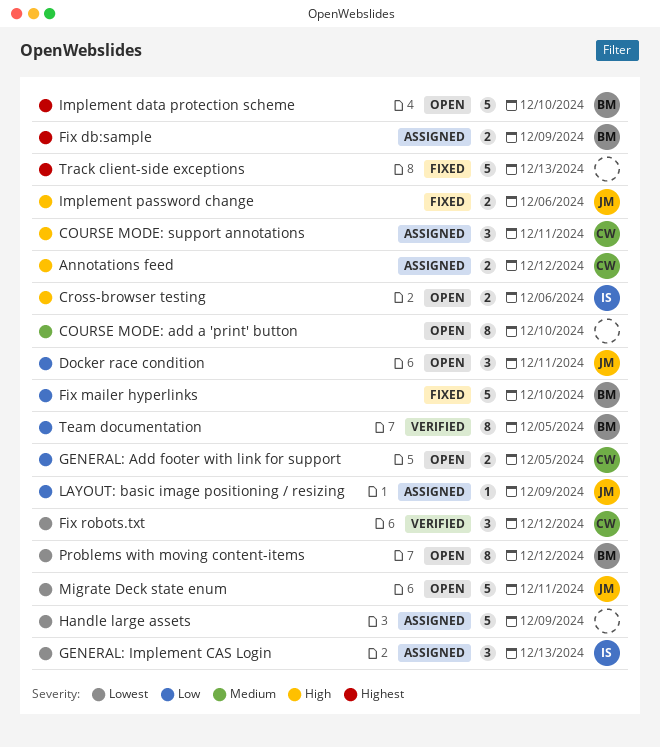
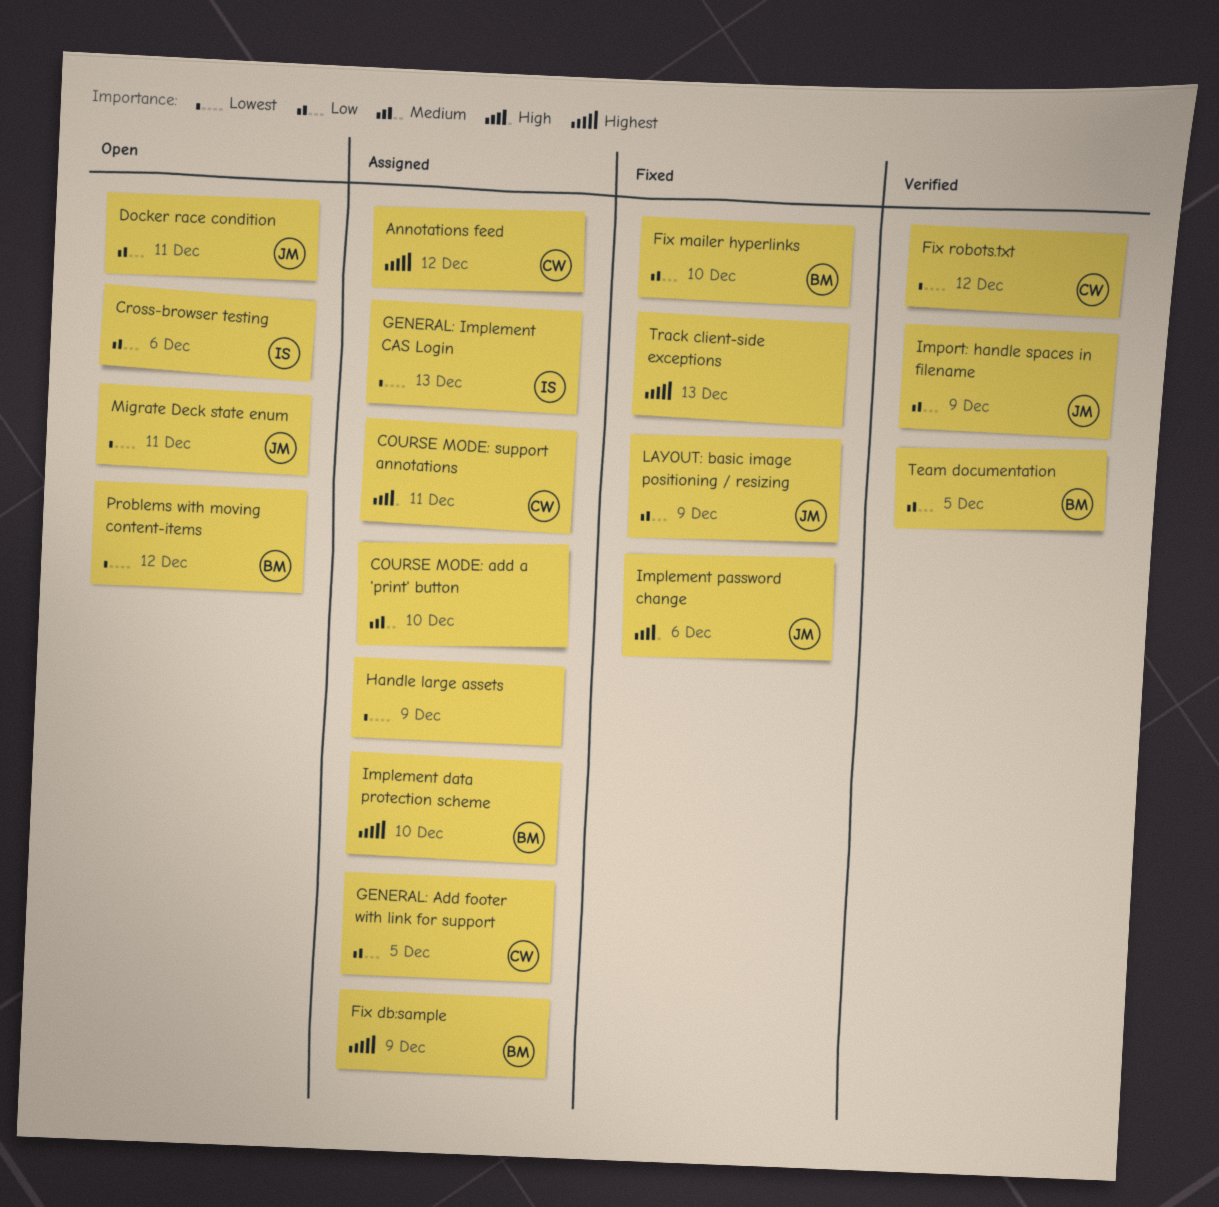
Annotations feed, priority: High -> Highest
COURSE MODE: add a 'print' button, status: Open -> Assigned
Cross-browser testing, priority: High -> Low
GENERAL: Add footer with link for support, status: Open -> Assigned
Implement data protection scheme, status: Open -> Assigned
Import: handle spaces in filename: none -> present
LAYOUT: basic image positioning / resizing, status: Assigned -> Fixed

